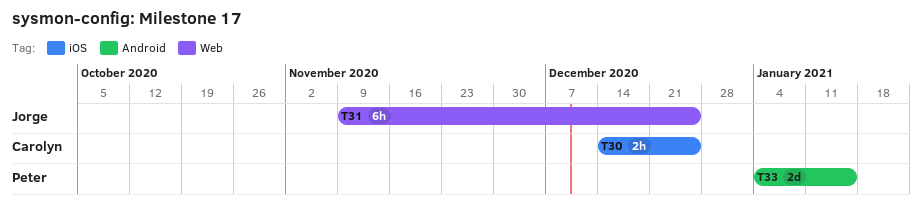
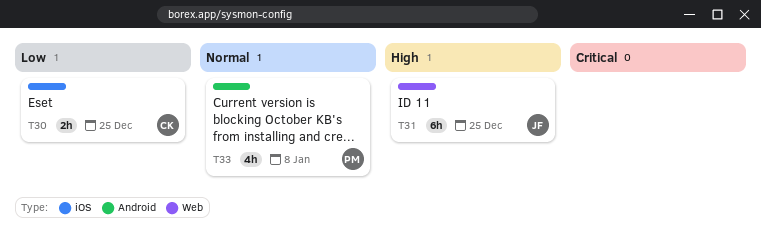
T33, estimate: 2d -> 4h
T33, due: Jan 15 -> Jan 8

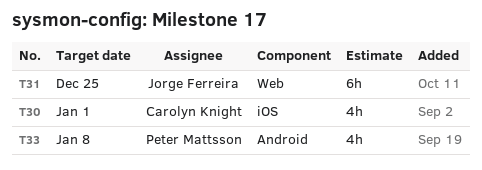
T30, estimate: 2h -> 4h
T30, due: Dec 25 -> Jan 1

